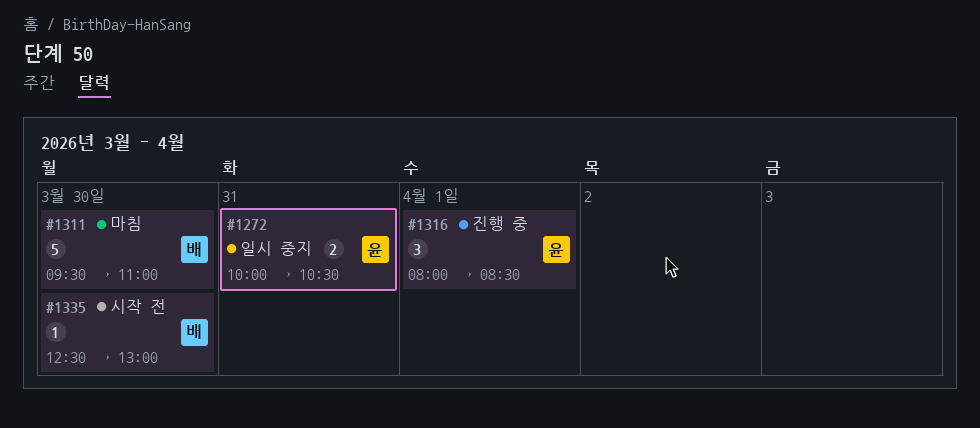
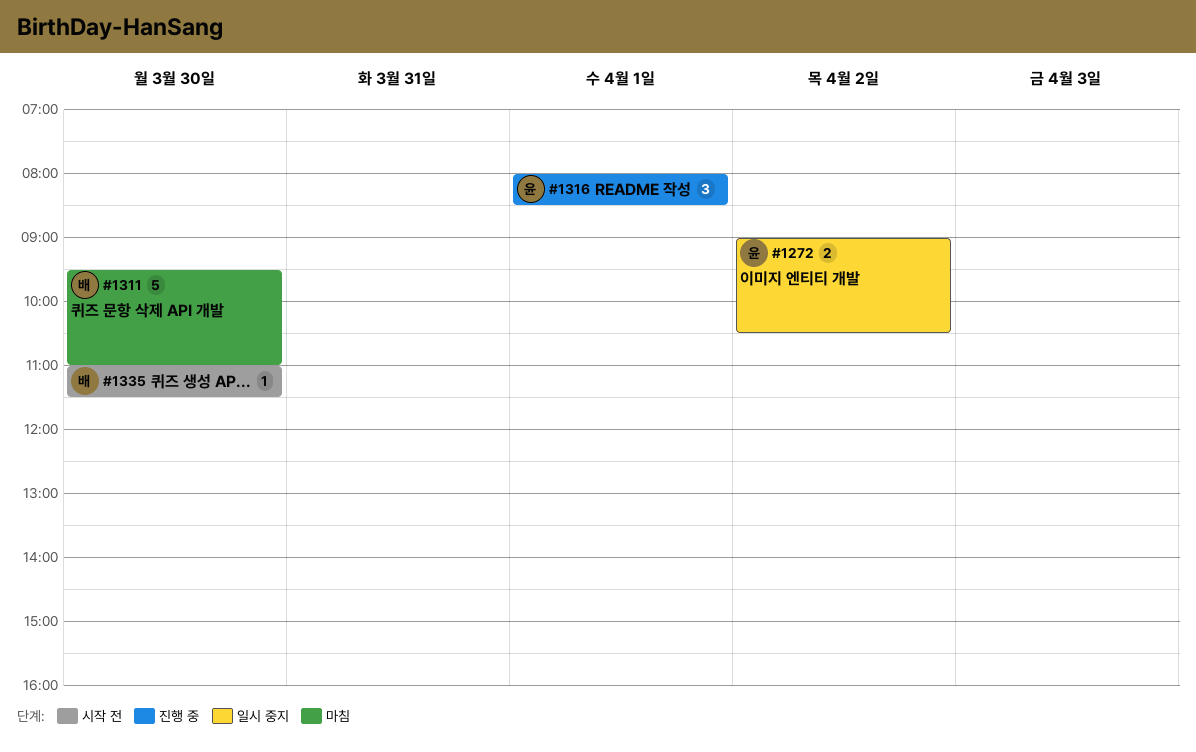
#1272, day: Mar 31 -> Apr 2
#1272, begins: 10:00 -> 09:00
#1335, begins: 12:30 -> 11:00
#1335, ends: 13:00 -> 11:30

